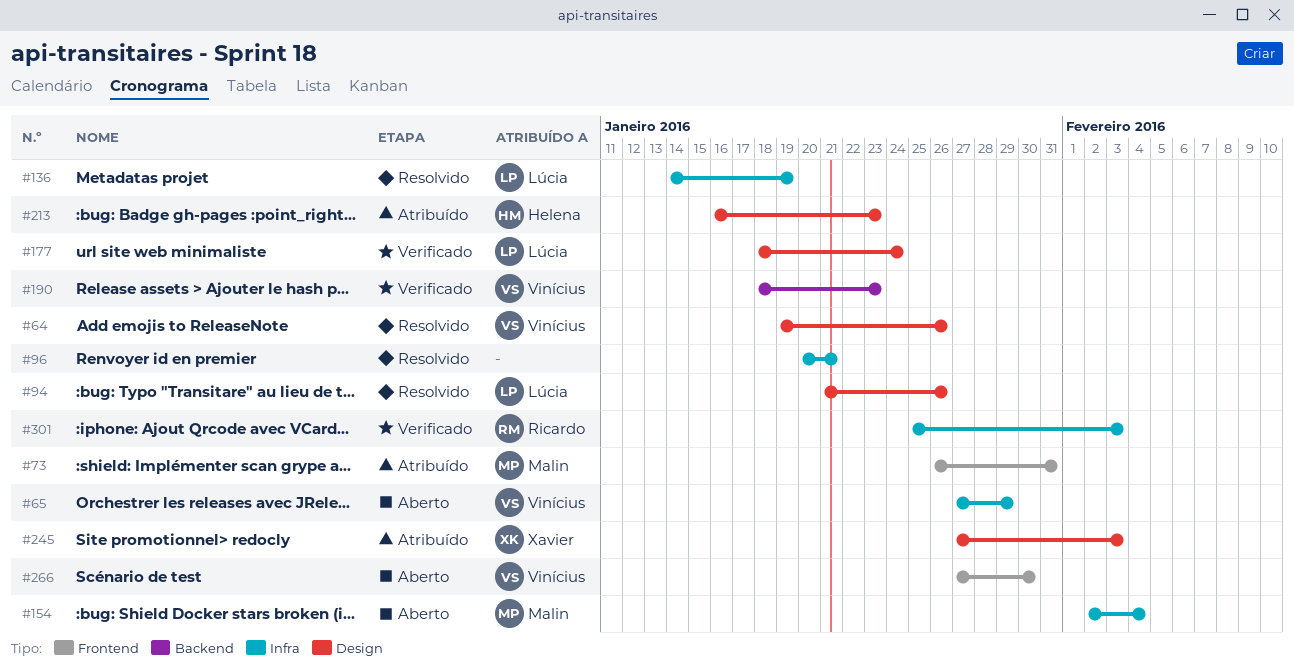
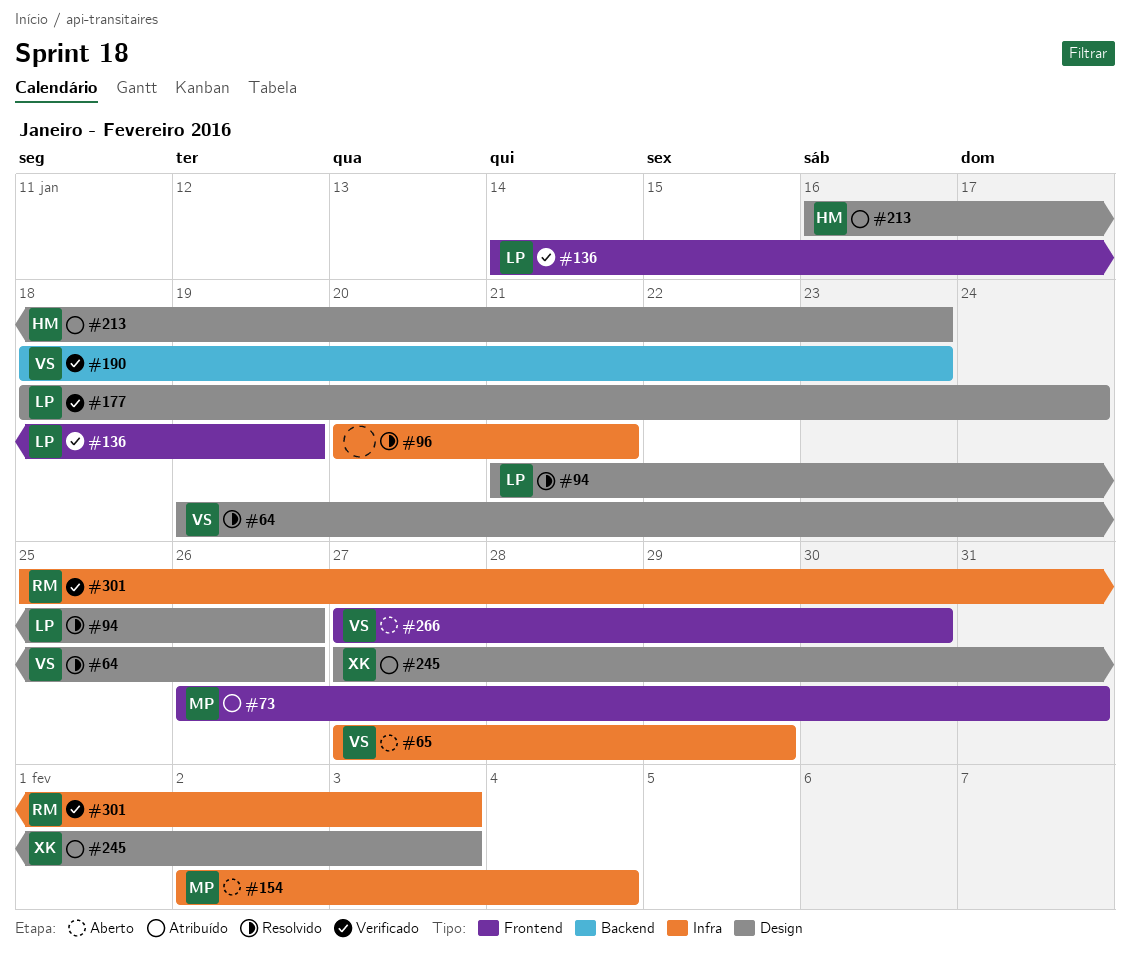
#136, status: Resolvido -> Verificado
#136, label: Infra -> Frontend

